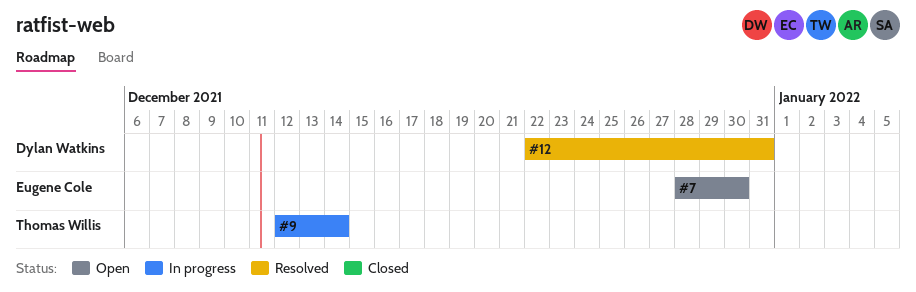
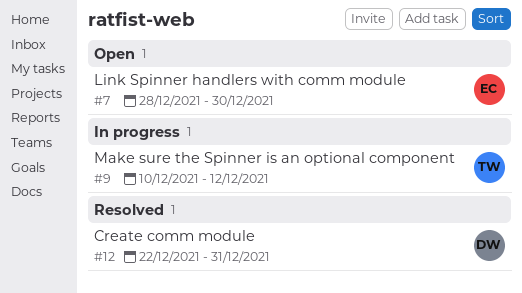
#9, start: Dec 12 -> Dec 10
#9, due: Dec 14 -> Dec 12

